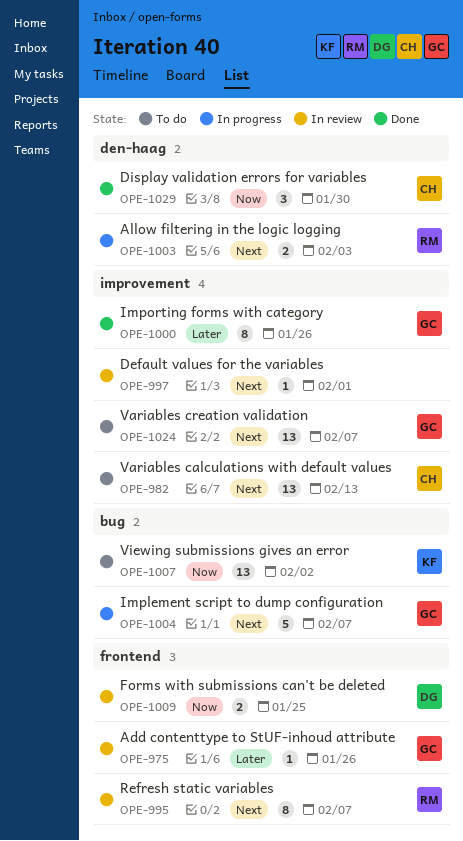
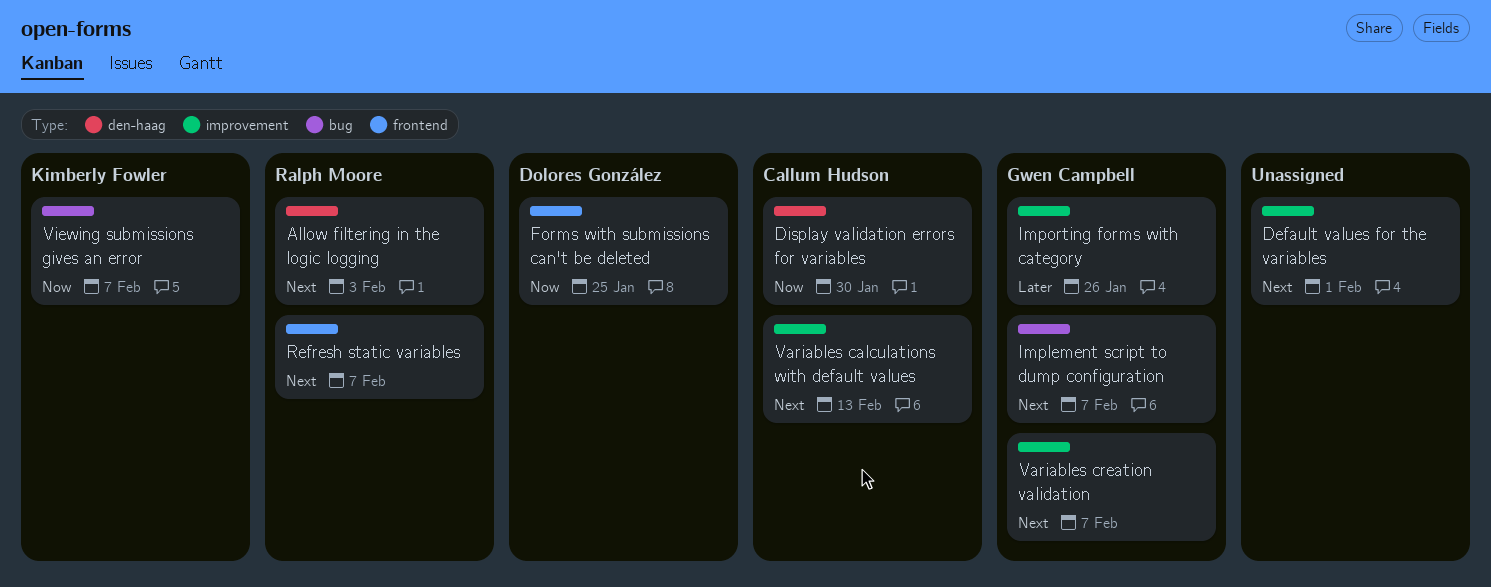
Add contenttype to StUF-inhoud attribute: present -> none
Viewing submissions gives an error, due: Feb 2 -> Feb 7

